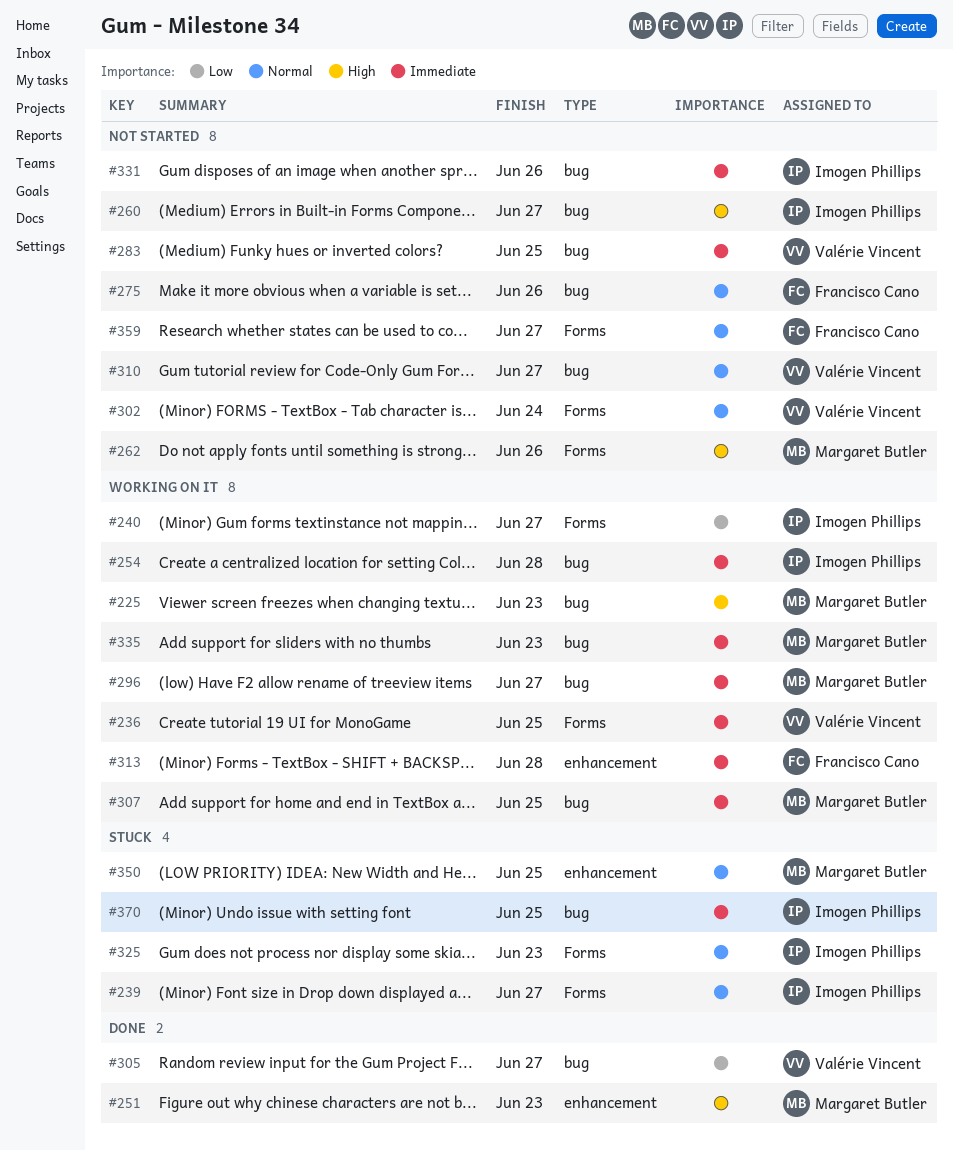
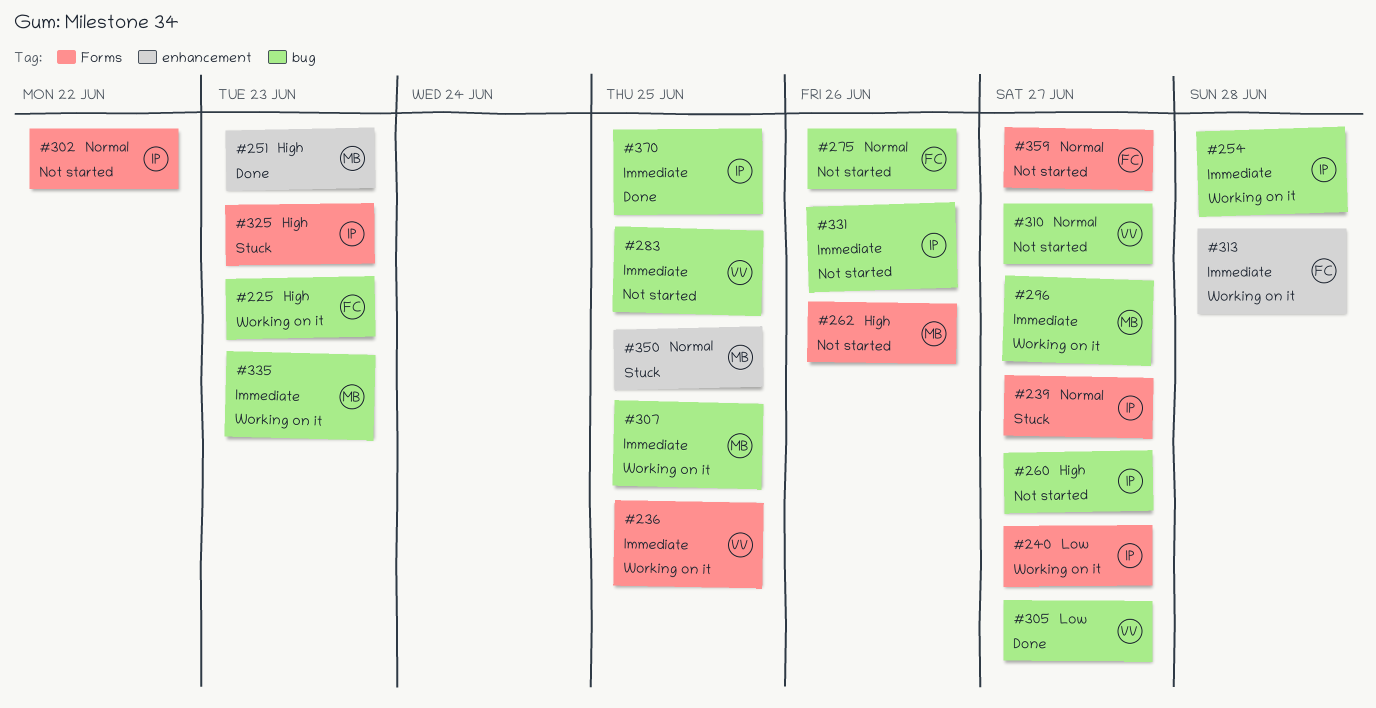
#225, owner: Margaret Butler -> Francisco Cano
#302, owner: Valérie Vincent -> Imogen Phillips
#302, due: Jun 24 -> Jun 22
#325, priority: Normal -> High
#370, status: Stuck -> Done

